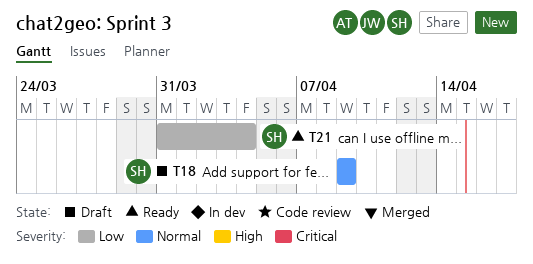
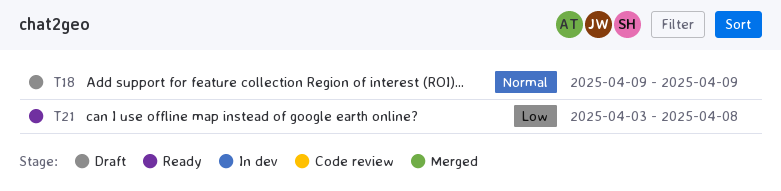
T21, start: Mar 31 -> Apr 3
T21, due: Apr 4 -> Apr 8

